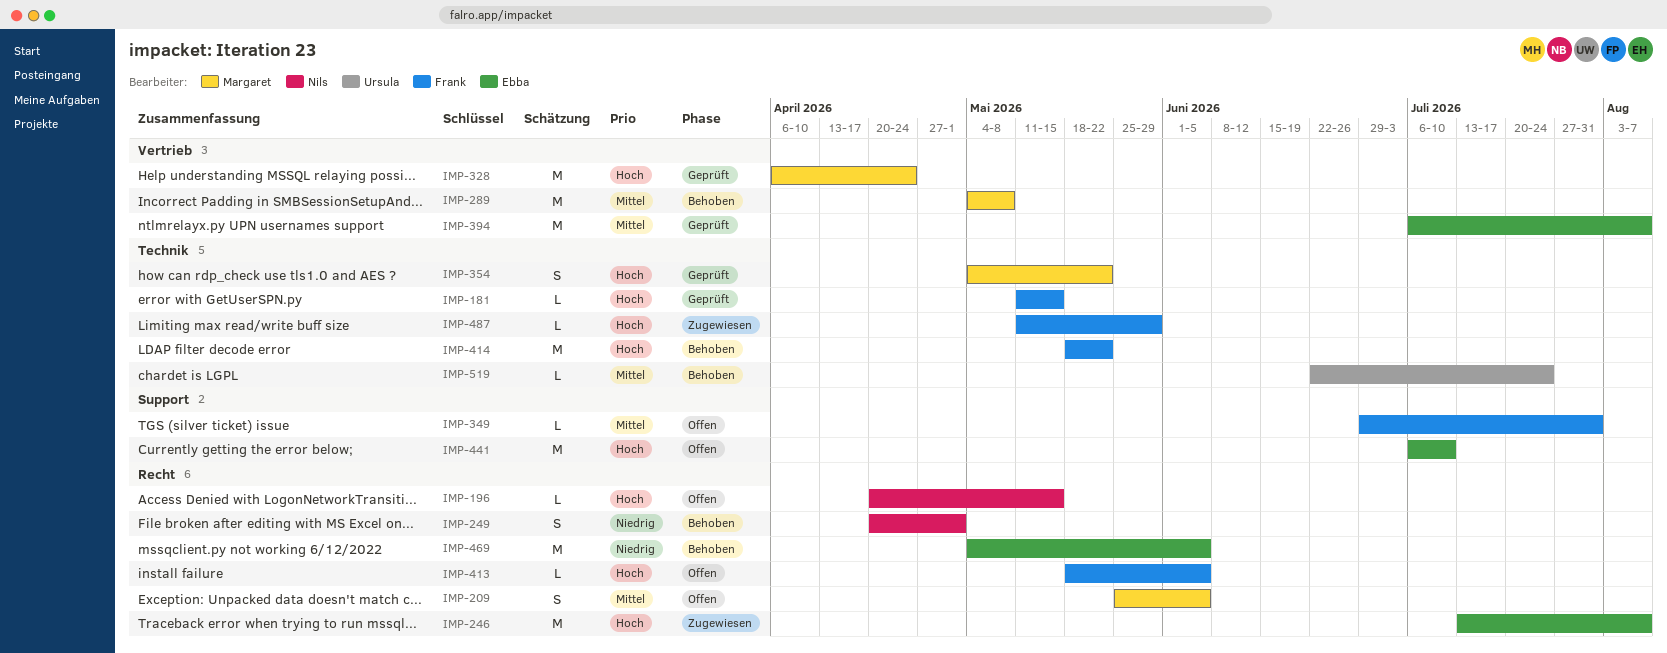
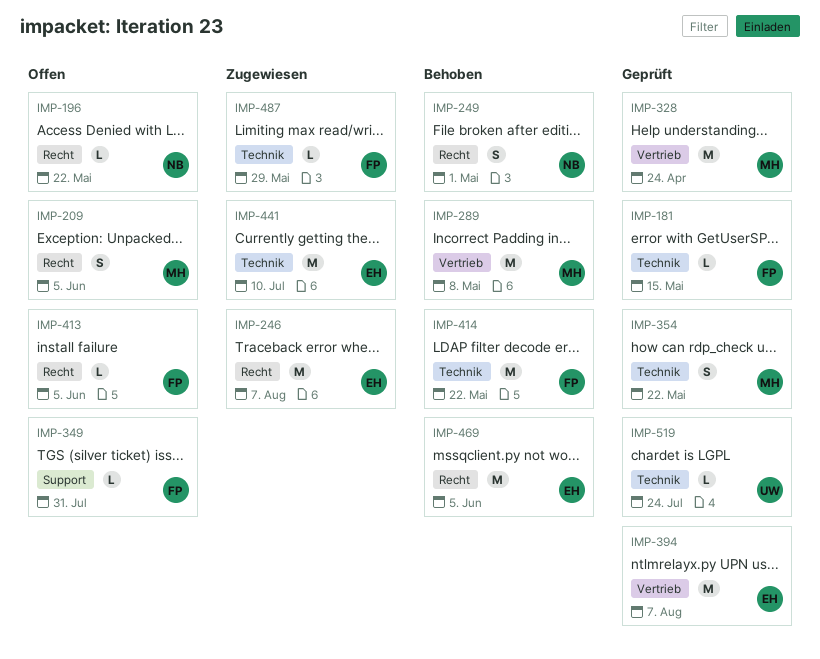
IMP-196, due: May 15 -> May 22
IMP-441, status: Offen -> Zugewiesen
IMP-441, label: Support -> Technik
IMP-519, status: Behoben -> Geprüft

